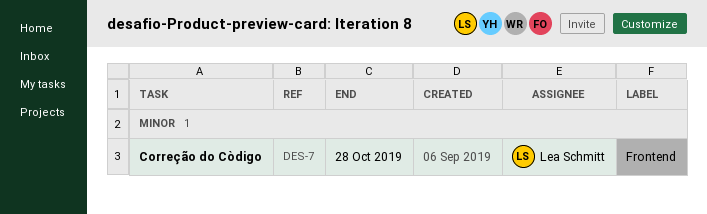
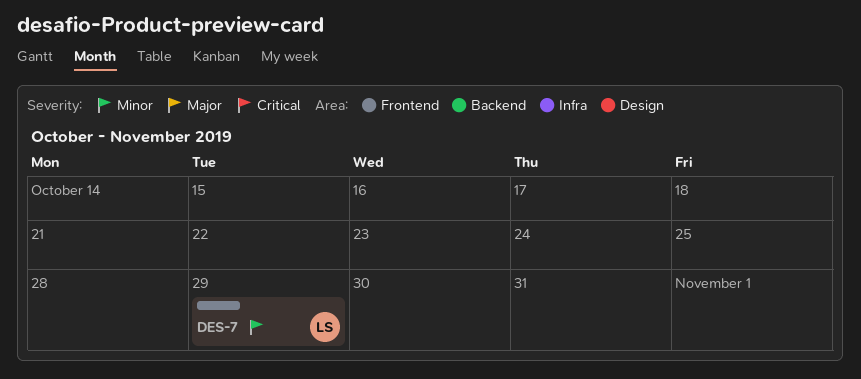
DES-7, due: Oct 28 -> Oct 29

